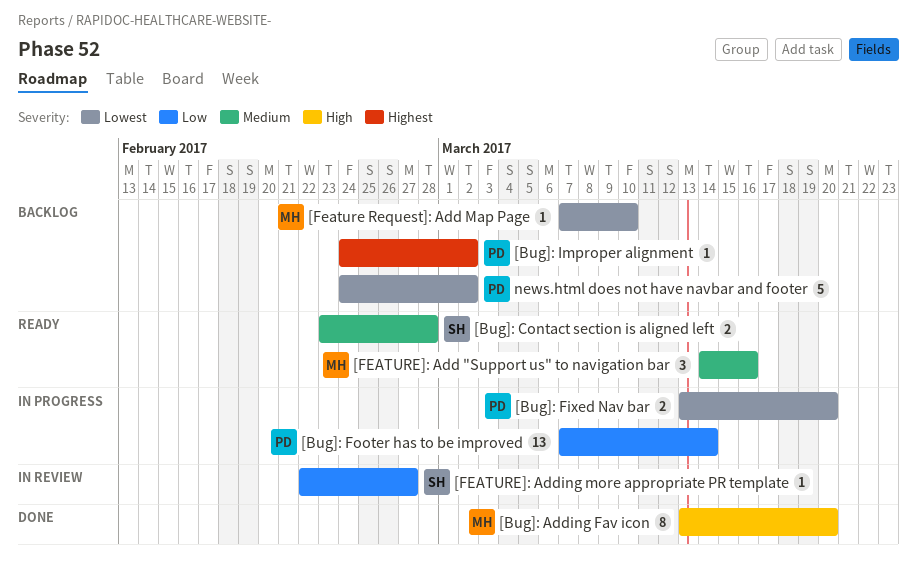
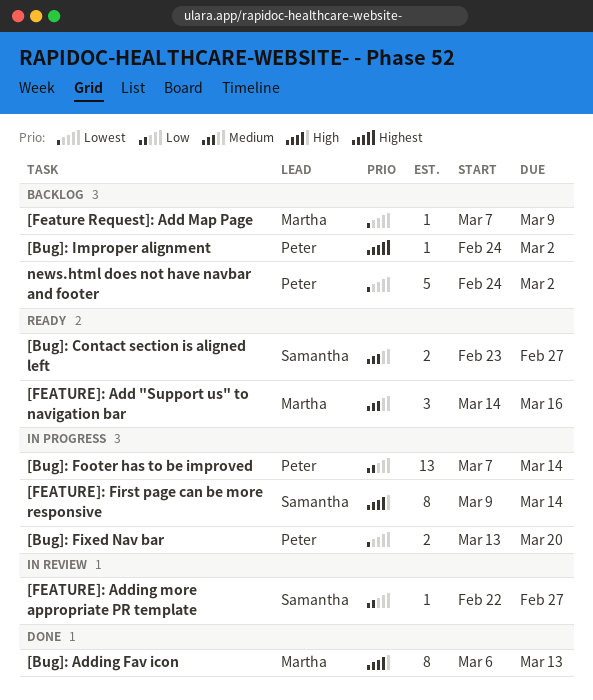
[Bug]: Adding Fav icon, start: Mar 13 -> Mar 6
[Bug]: Adding Fav icon, due: Mar 20 -> Mar 13
[Bug]: Contact section is aligned left, due: Feb 28 -> Feb 27
[Feature Request]: Add Map Page, due: Mar 10 -> Mar 9
[FEATURE]: First page can be more responsive: none -> present

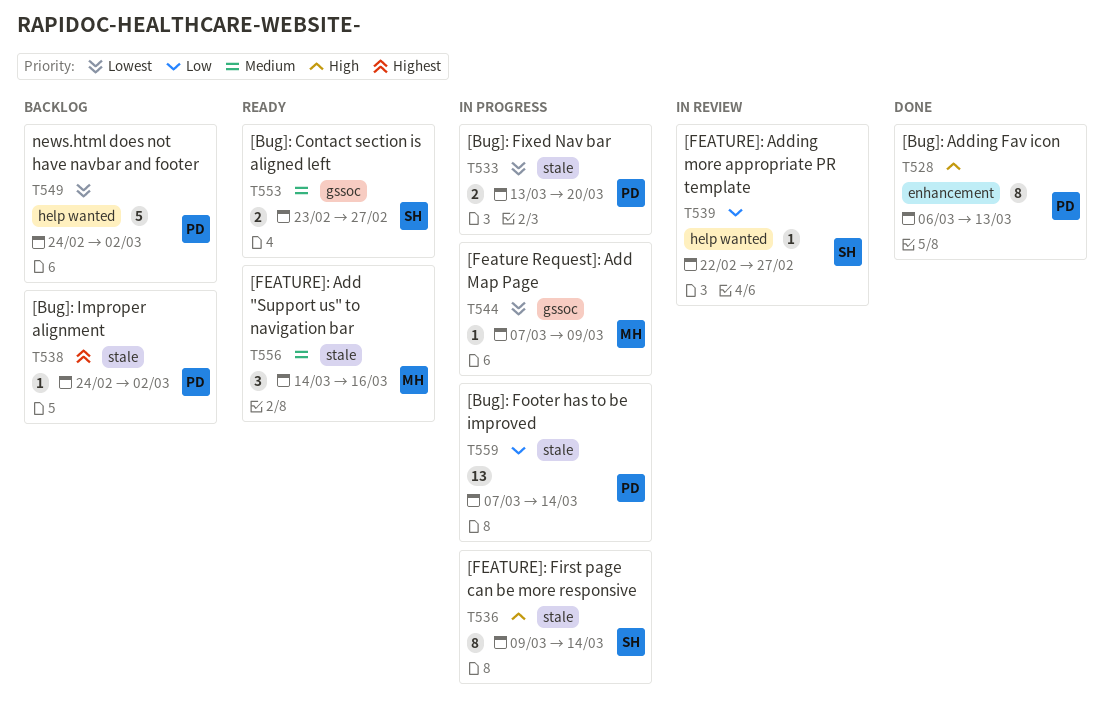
[Bug]: Adding Fav icon, owner: Martha -> Peter
[Feature Request]: Add Map Page, status: Backlog -> In progress

